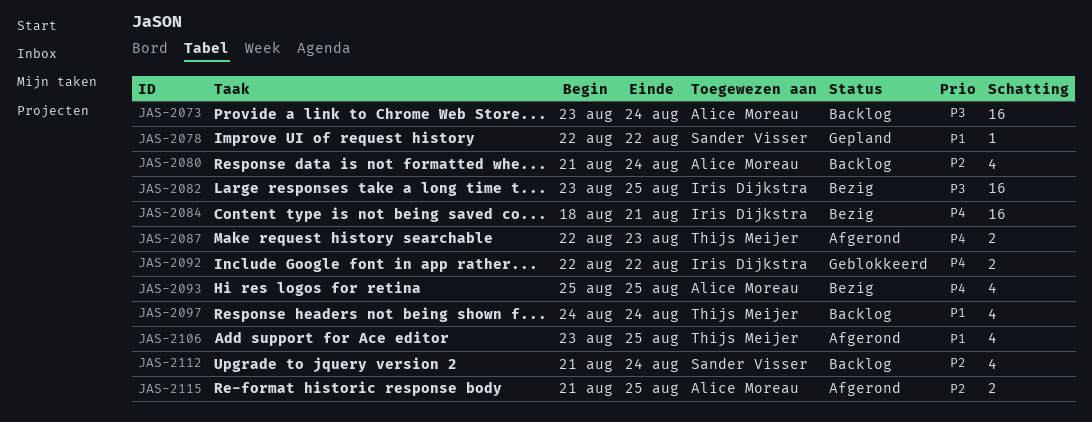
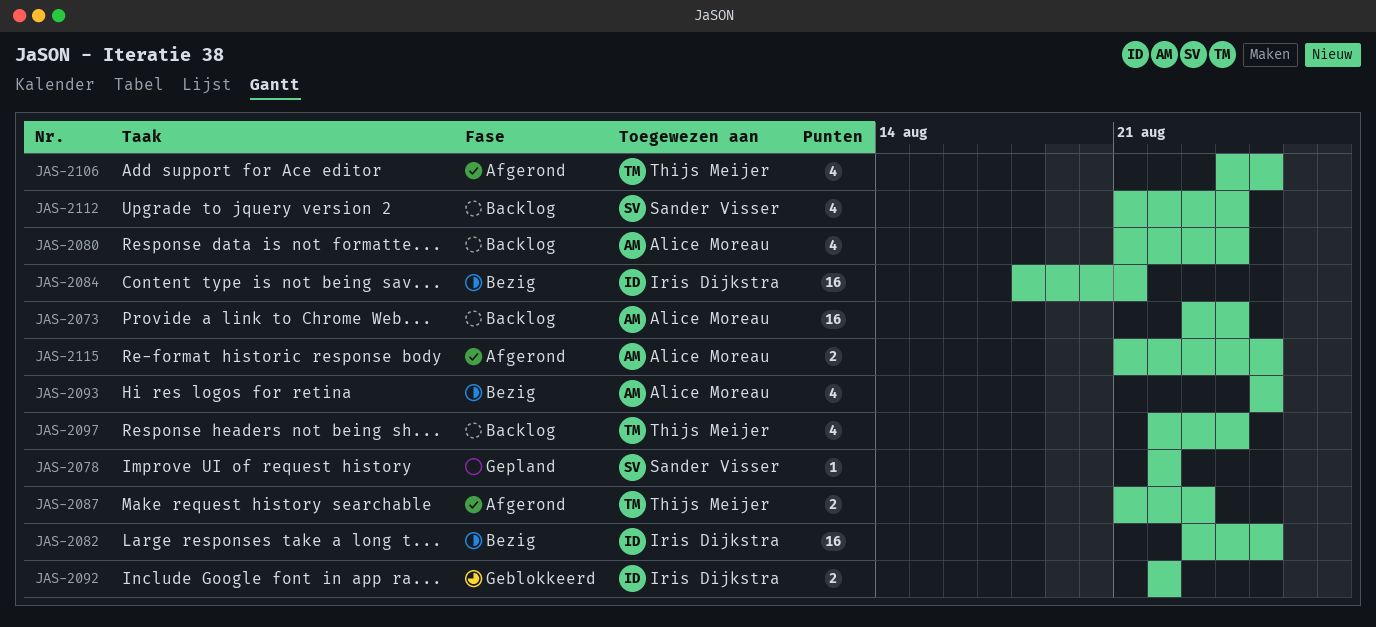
JAS-2087, start: Aug 22 -> Aug 21
JAS-2097, start: Aug 24 -> Aug 22
JAS-2106, start: Aug 23 -> Aug 24

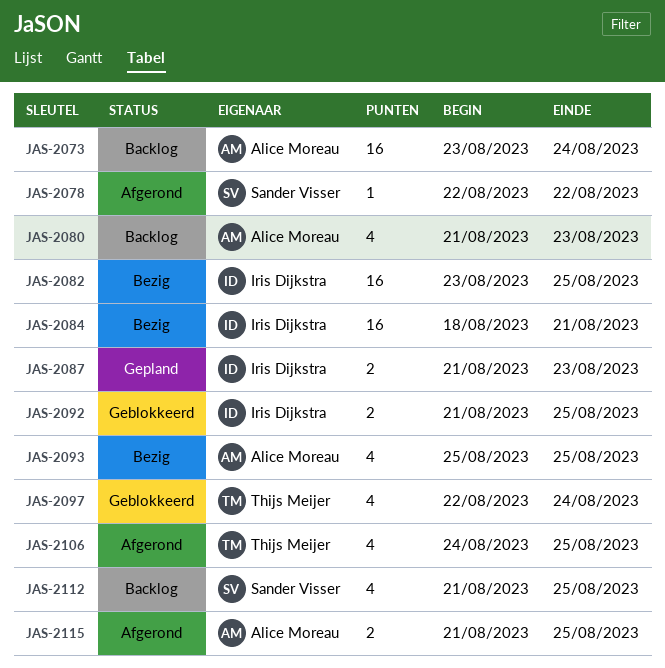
JAS-2078, status: Gepland -> Afgerond
JAS-2080, due: Aug 24 -> Aug 23
JAS-2087, status: Afgerond -> Gepland
JAS-2087, owner: Thijs Meijer -> Iris Dijkstra
JAS-2092, start: Aug 22 -> Aug 21
JAS-2092, due: Aug 22 -> Aug 25
JAS-2097, status: Backlog -> Geblokkeerd
JAS-2112, due: Aug 24 -> Aug 25

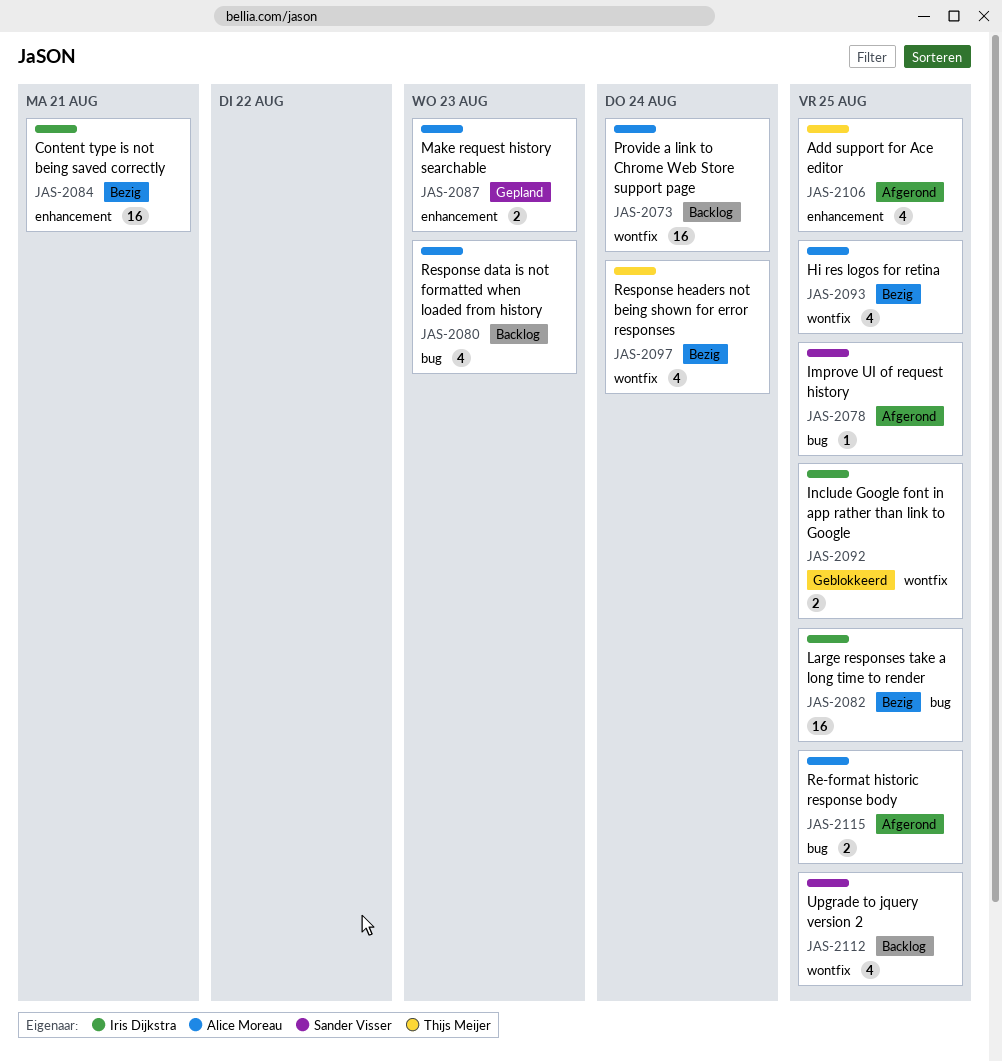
JAS-2078, due: Aug 22 -> Aug 25
JAS-2087, owner: Iris Dijkstra -> Alice Moreau
JAS-2097, status: Geblokkeerd -> Bezig

